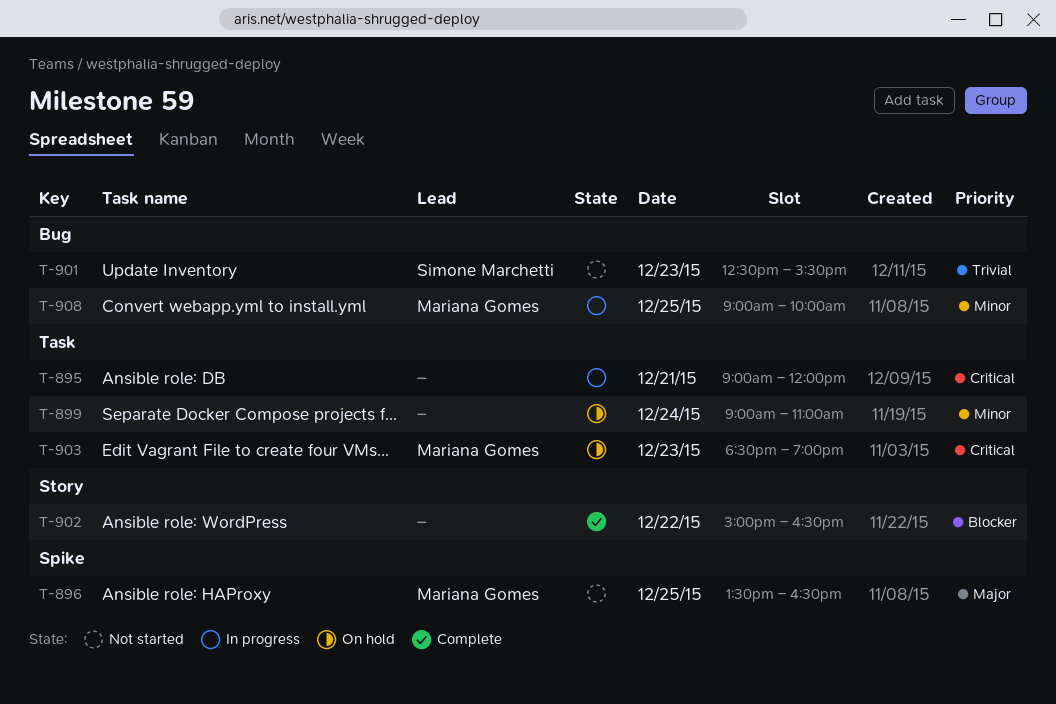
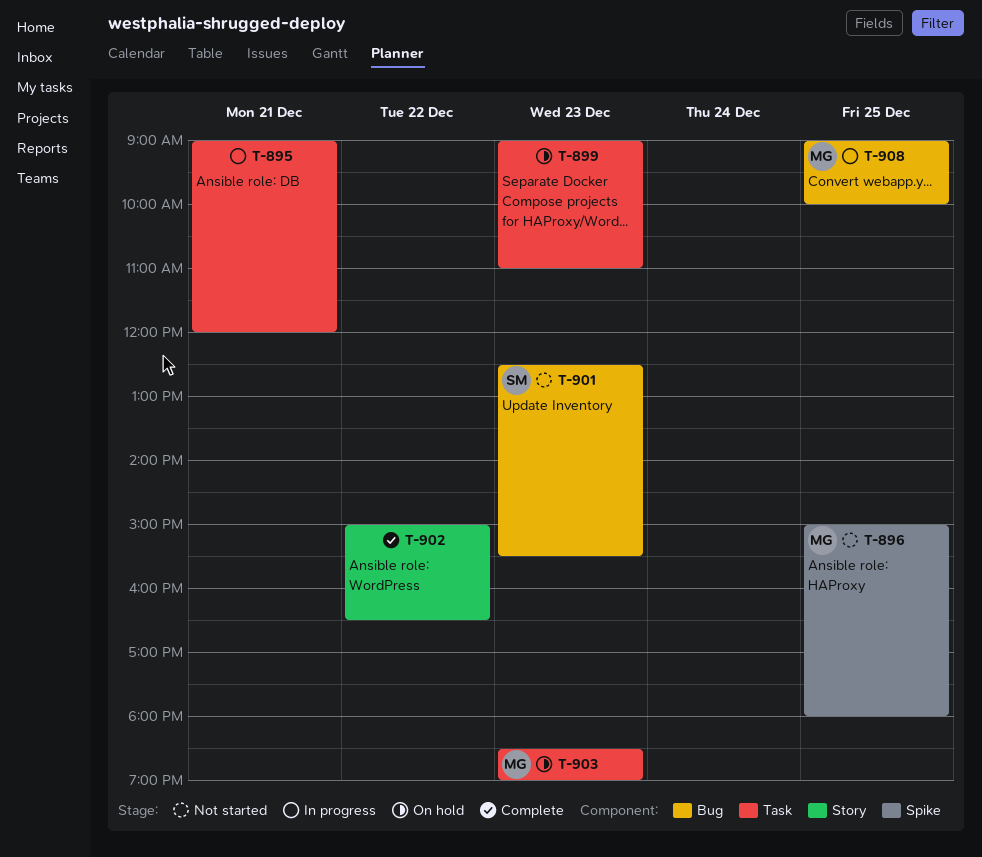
T-896, begins: 13:30 -> 15:00
T-896, ends: 16:30 -> 18:00
T-899, day: Dec 24 -> Dec 23

